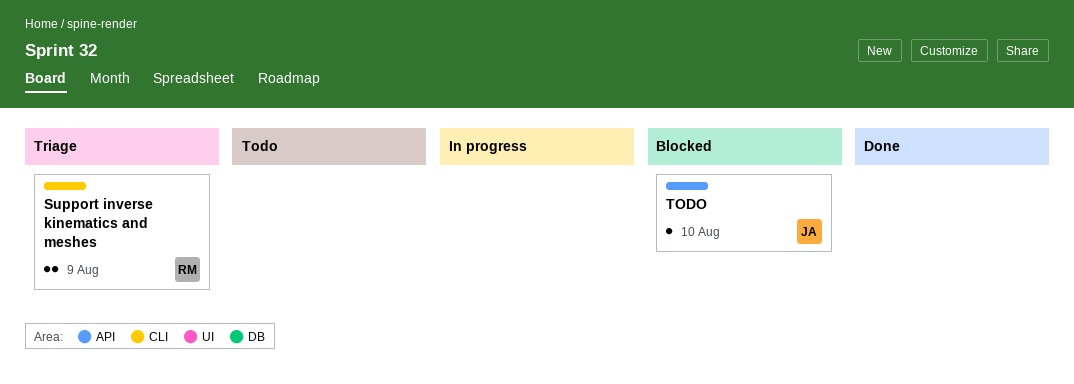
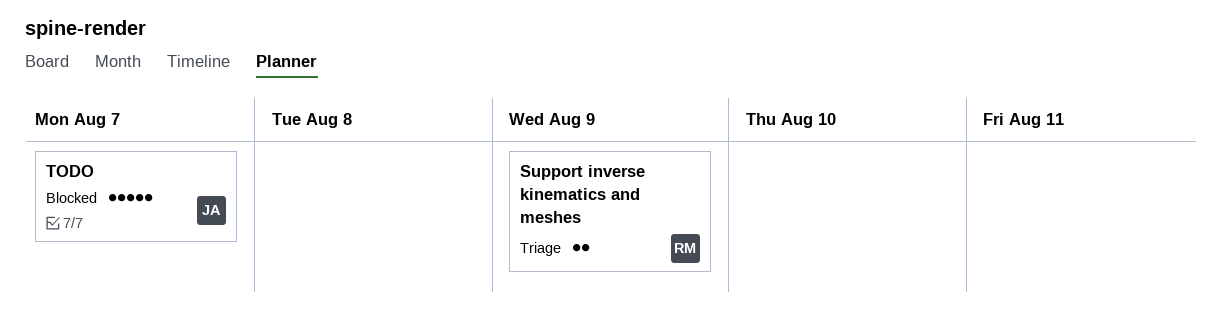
TODO, estimate: 1 -> 5
TODO, due: Aug 10 -> Aug 7

